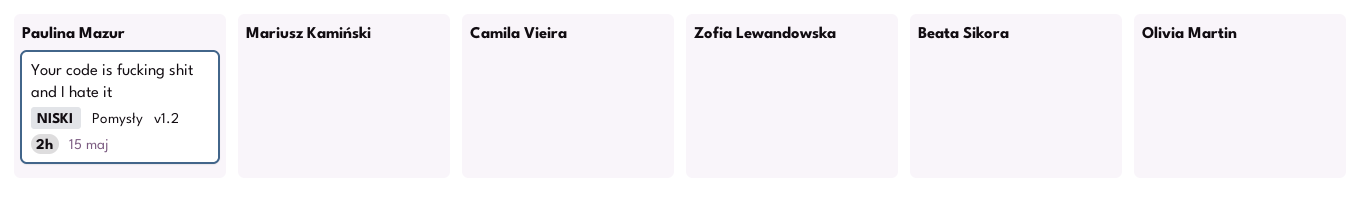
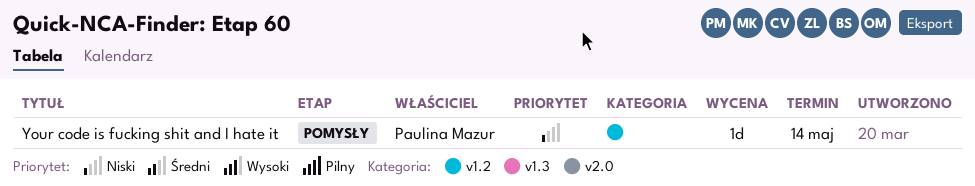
Your code is fucking shit and I hate it, estimate: 2h -> 1d
Your code is fucking shit and I hate it, due: May 15 -> May 14

